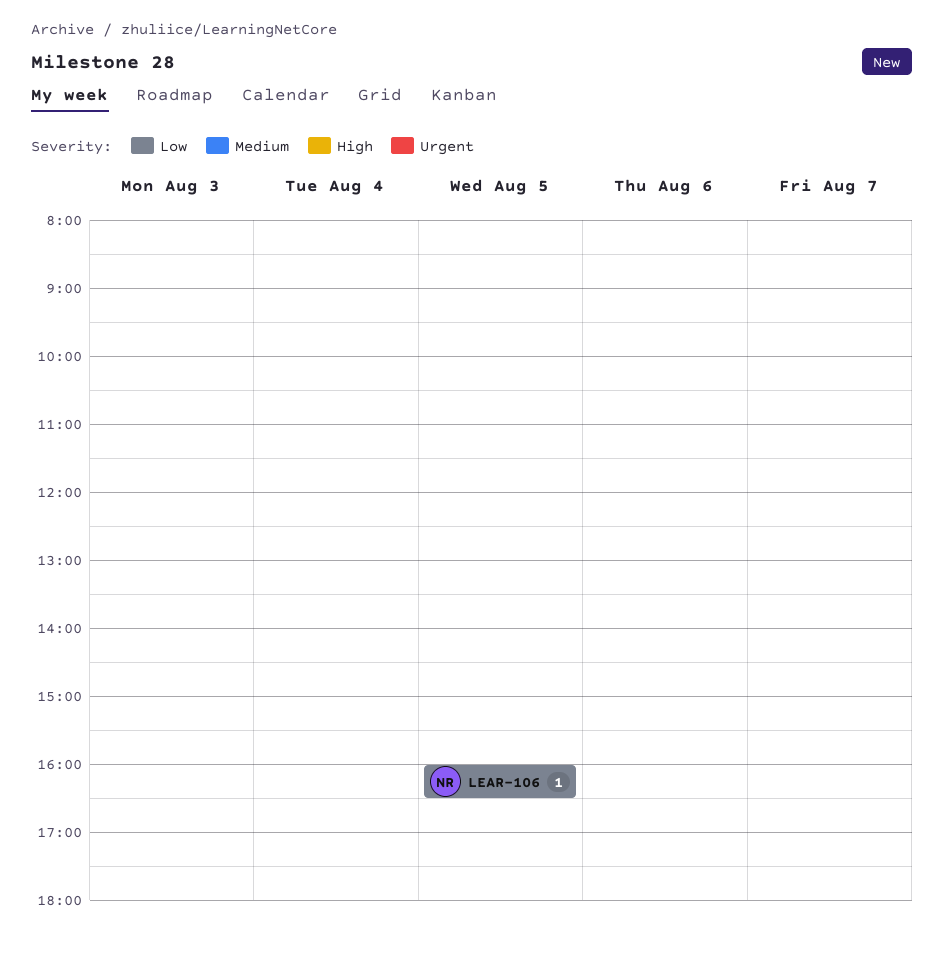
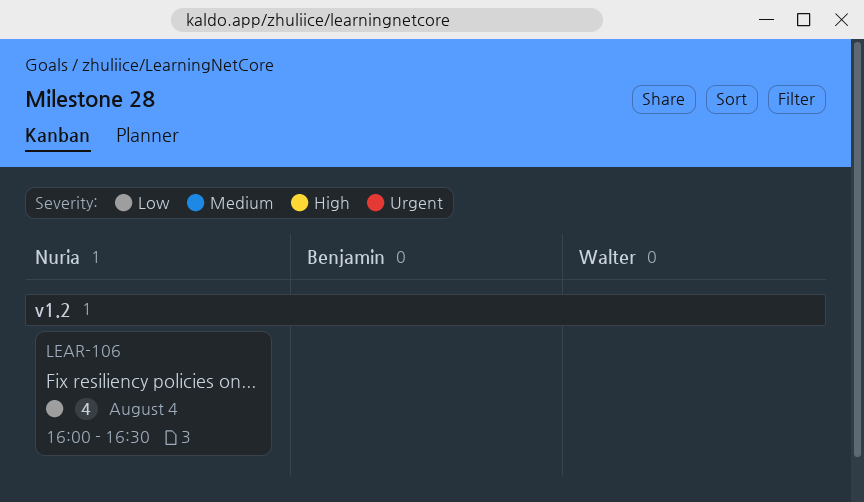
LEAR-106, estimate: 1 -> 4
LEAR-106, day: Aug 5 -> Aug 4

